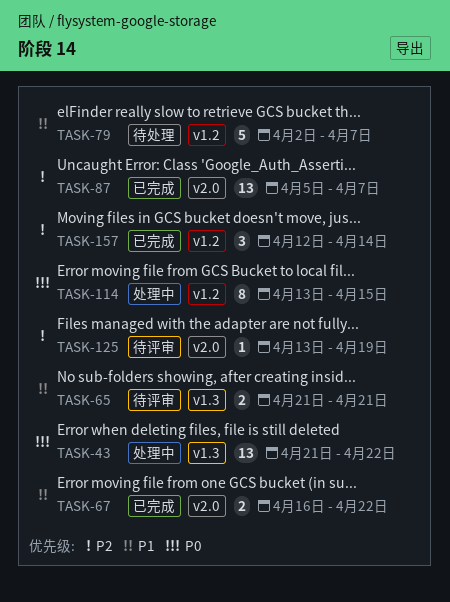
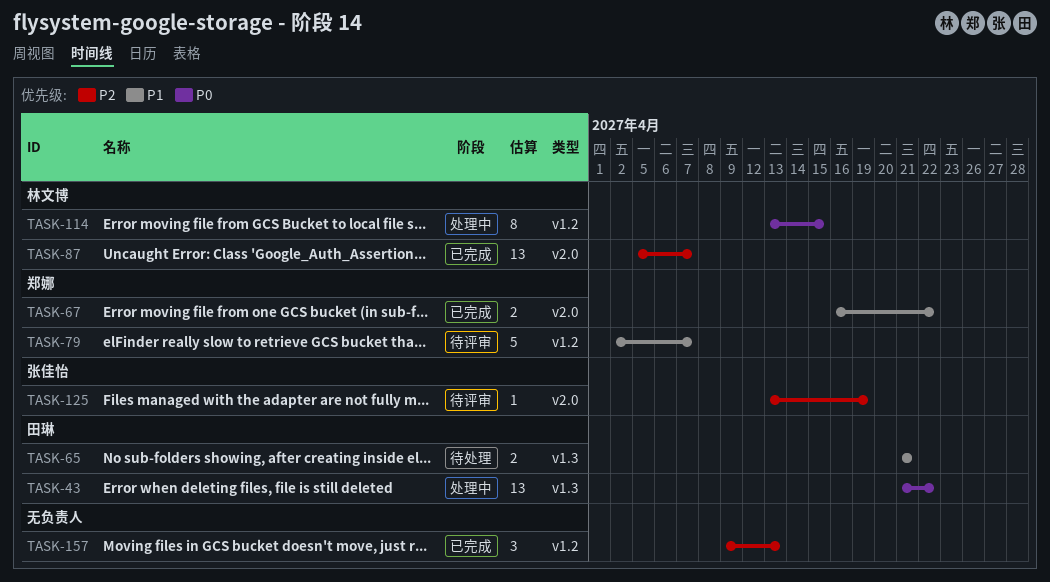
TASK-65, status: 待评审 -> 待处理
TASK-79, status: 待处理 -> 待评审
TASK-157, start: Apr 12 -> Apr 9
TASK-157, due: Apr 14 -> Apr 13

